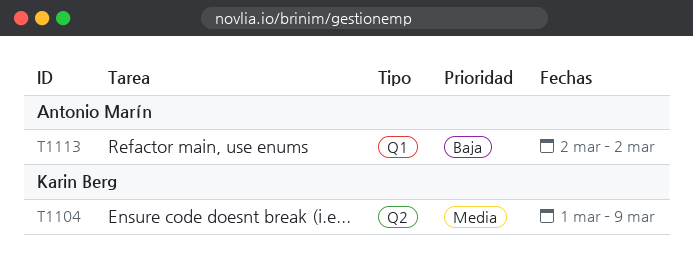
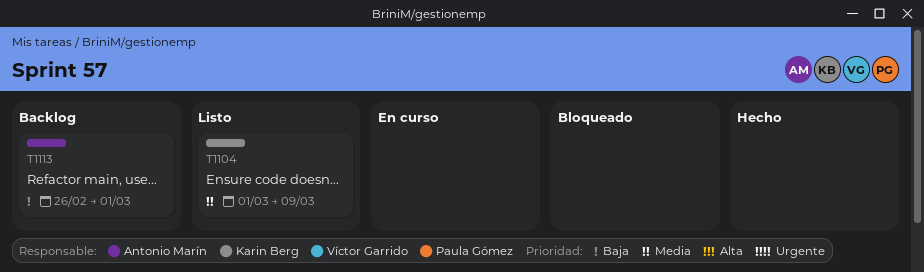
T1113, start: Mar 2 -> Feb 26
T1113, due: Mar 2 -> Mar 1

